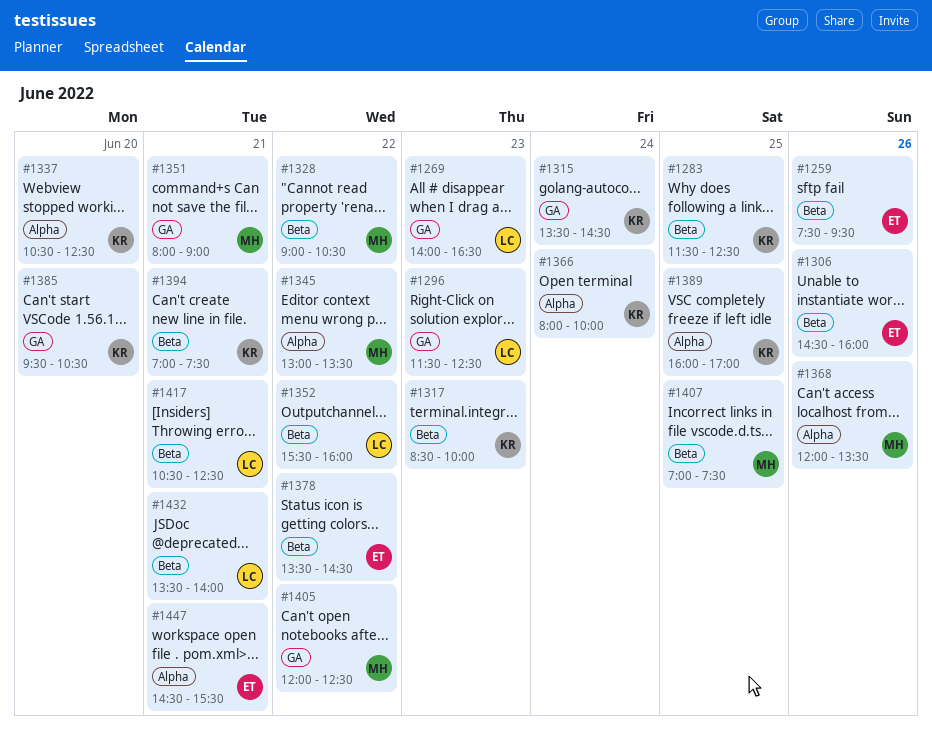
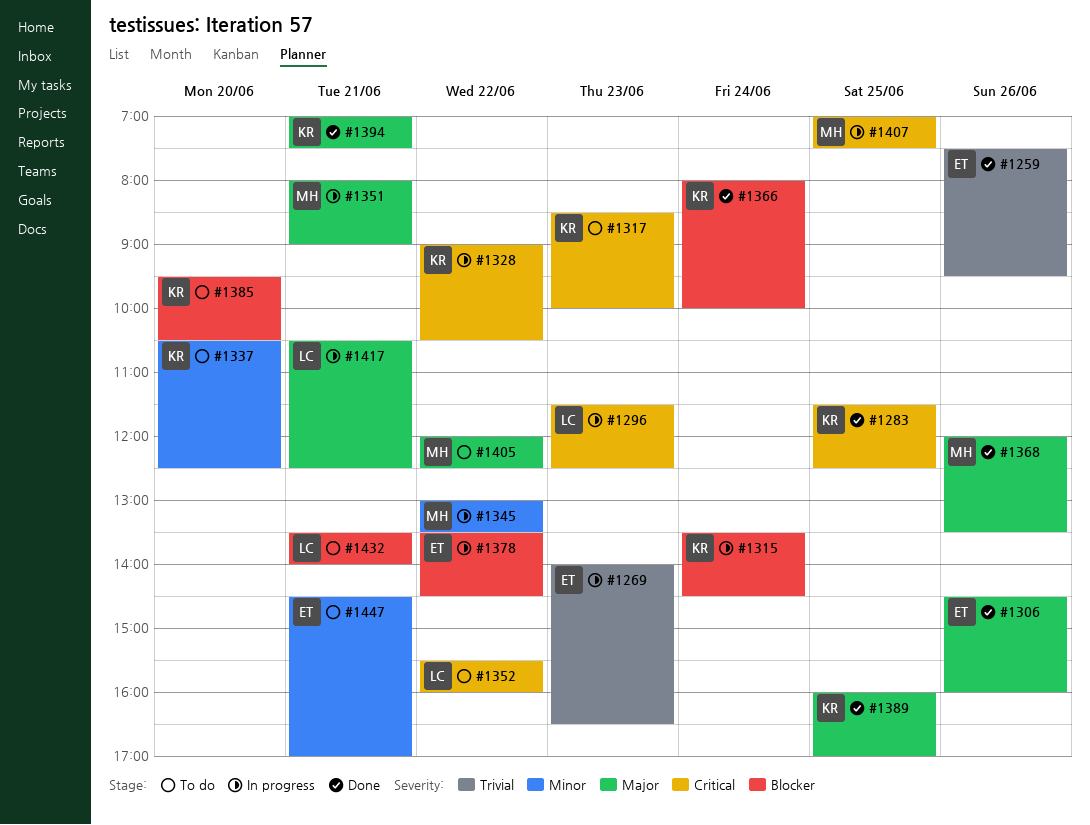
#1269, owner: LC -> ET
#1328, owner: MH -> KR
#1447, ends: 15:30 -> 17:00

